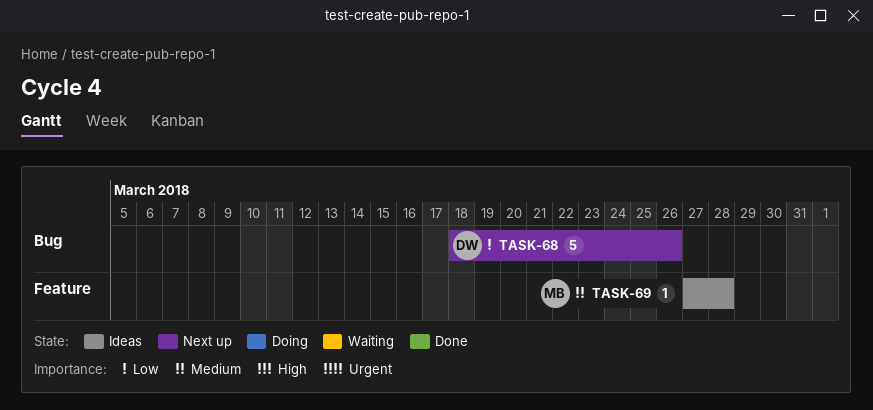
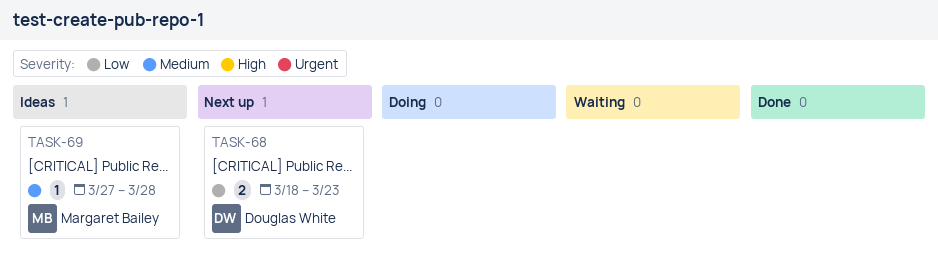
TASK-68, estimate: 5 -> 2
TASK-68, due: Mar 26 -> Mar 23

